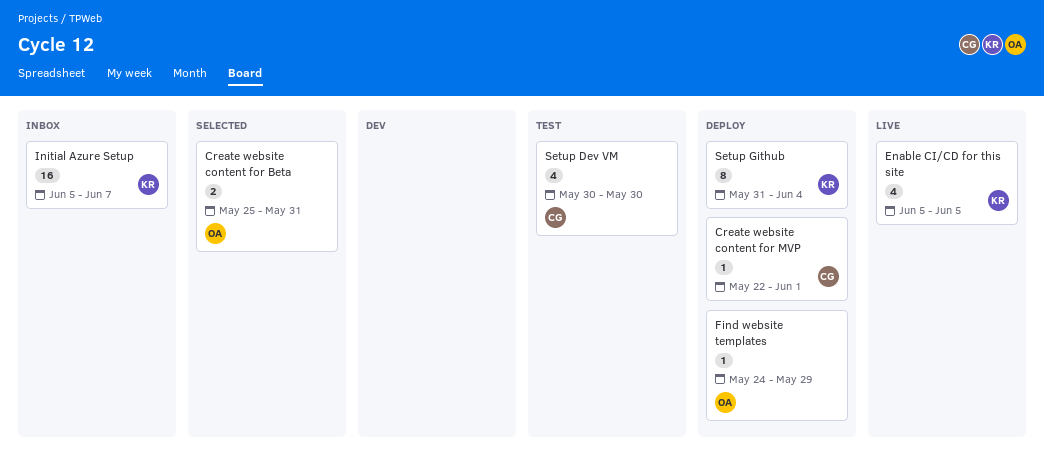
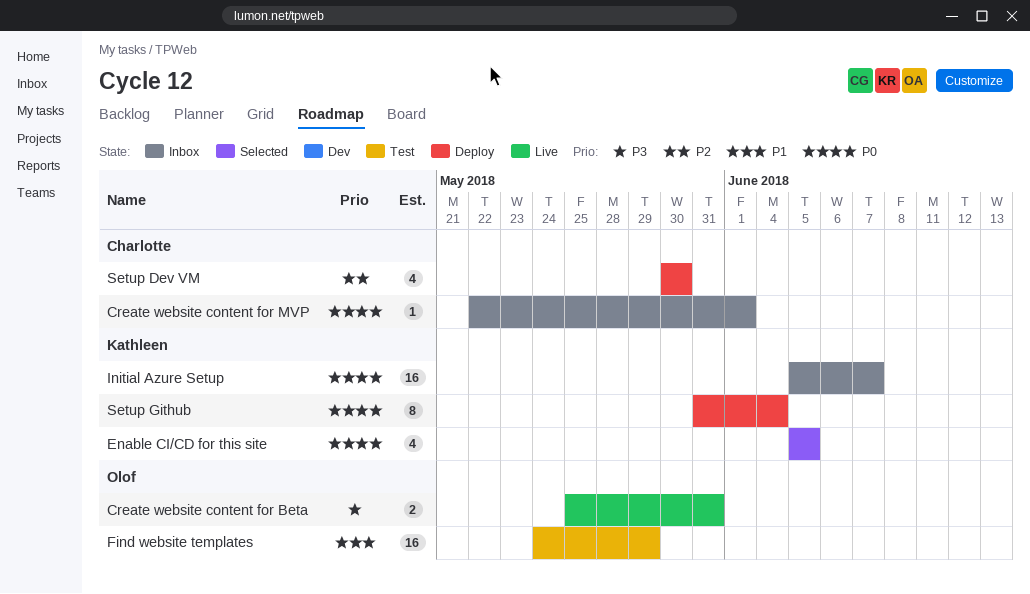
Create website content for Beta, status: Selected -> Live
Create website content for MVP, status: Deploy -> Inbox
Enable CI/CD for this site, status: Live -> Selected
Find website templates, status: Deploy -> Test
Find website templates, estimate: 1 -> 16
Setup Dev VM, status: Test -> Deploy

